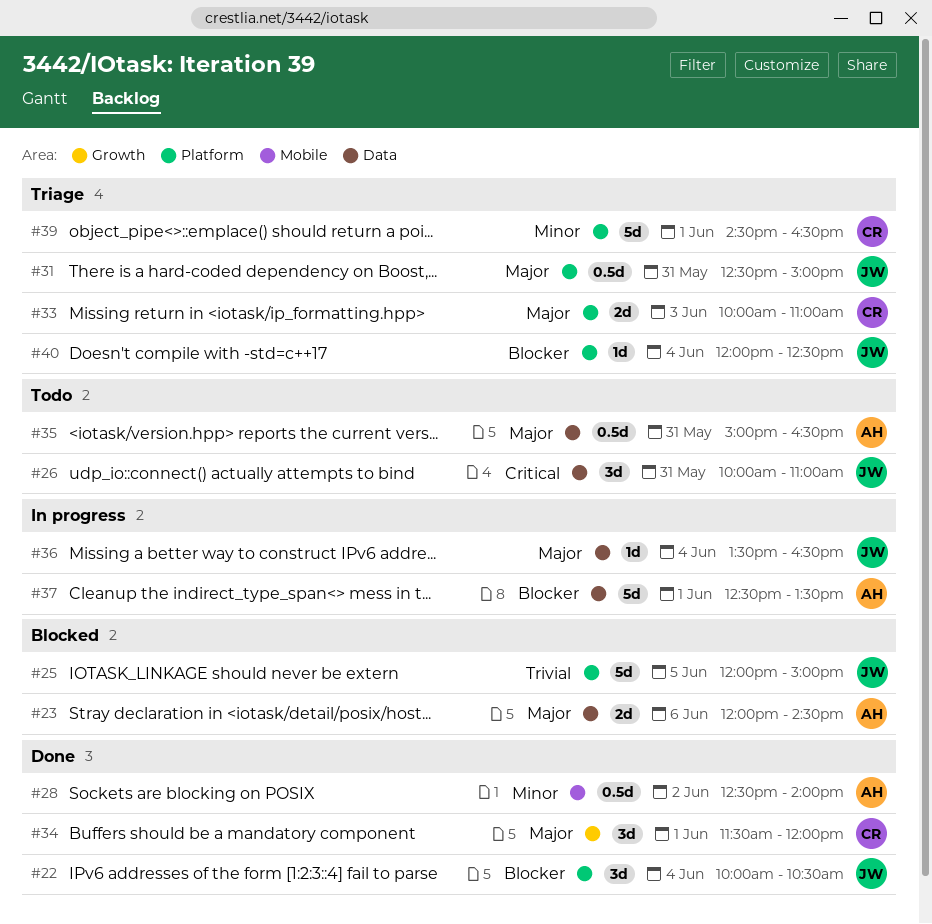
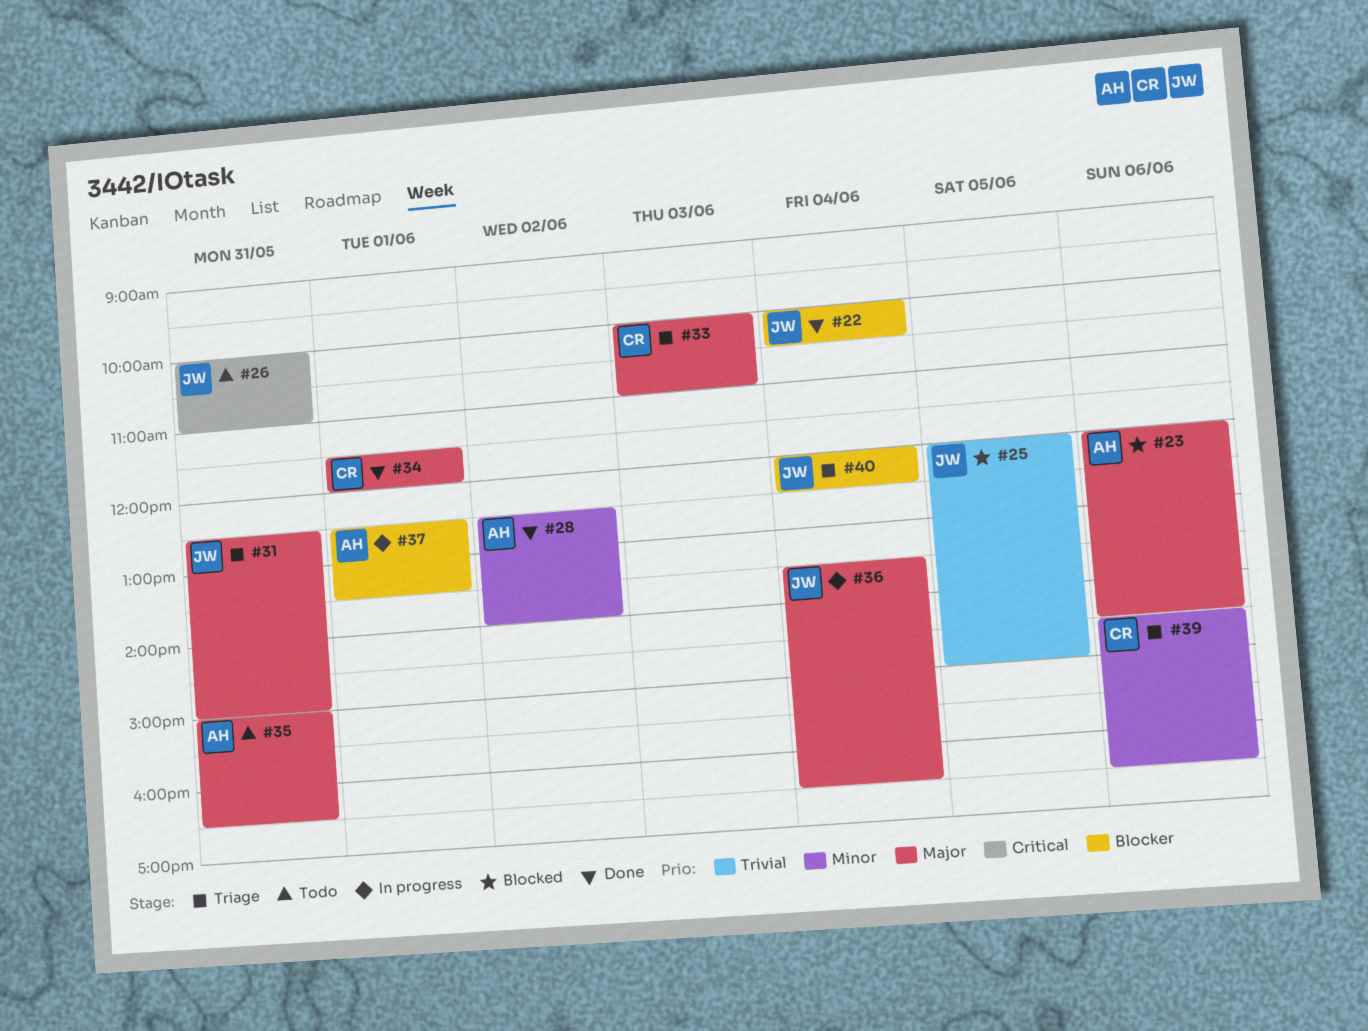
#39, day: Jun 1 -> Jun 6

